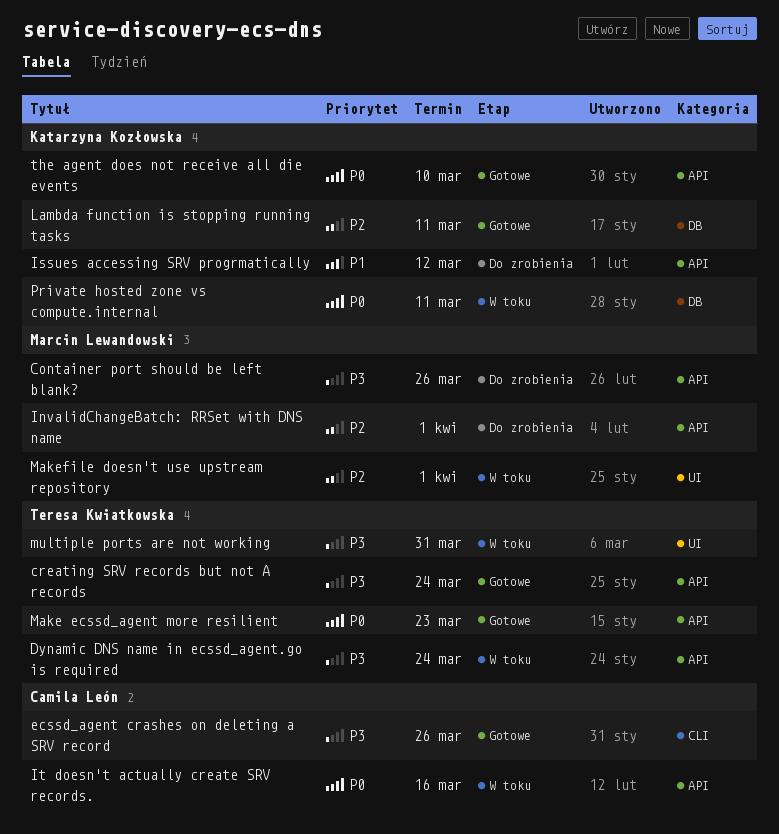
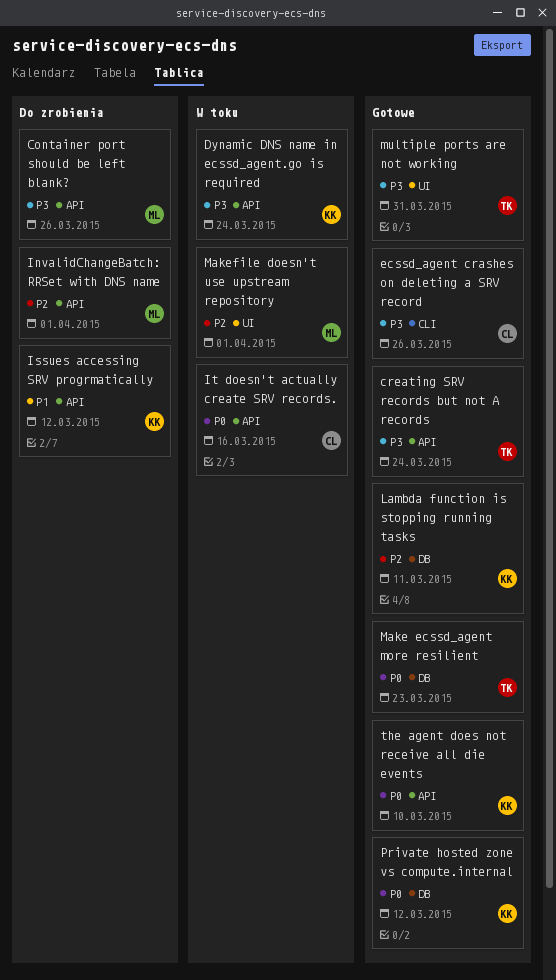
Dynamic DNS name in ecssd_agent.go is required, owner: Teresa Kwiatkowska -> Katarzyna Kozłowska
Make ecssd_agent more resilient, label: API -> DB
multiple ports are not working, status: W toku -> Gotowe
Private hosted zone vs compute.internal, status: W toku -> Gotowe
Private hosted zone vs compute.internal, due: Mar 11 -> Mar 12

